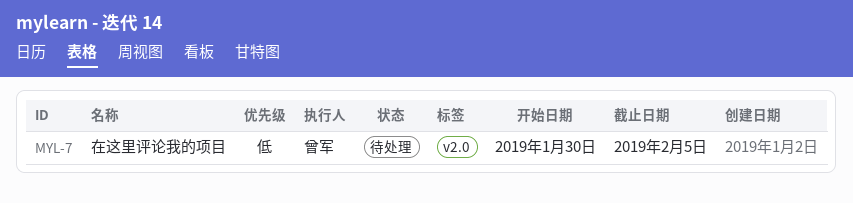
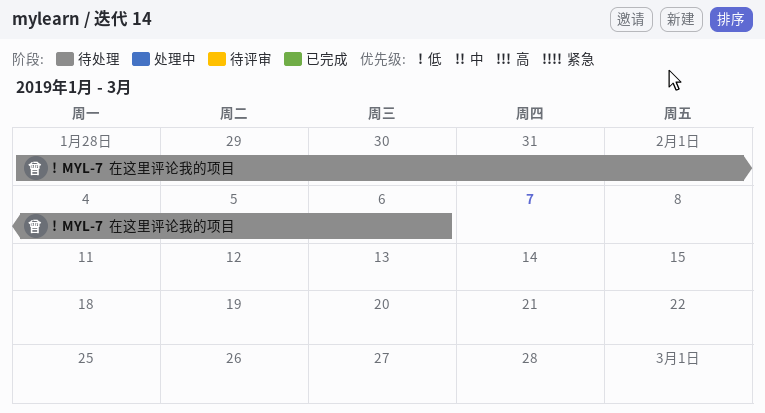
MYL-7, start: Jan 30 -> Jan 28
MYL-7, due: Feb 5 -> Feb 6

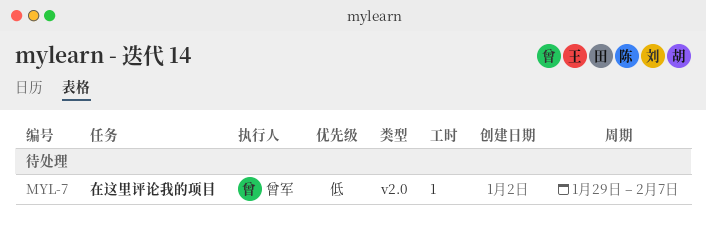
MYL-7, start: Jan 28 -> Jan 29
MYL-7, due: Feb 6 -> Feb 7

